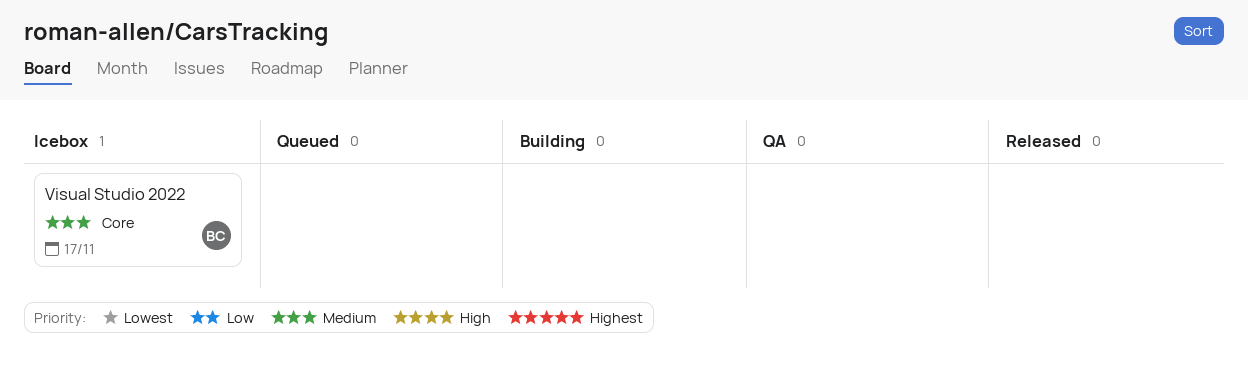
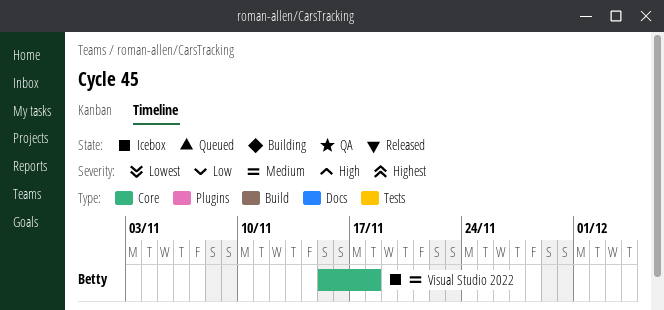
Visual Studio 2022, due: Nov 17 -> Nov 18

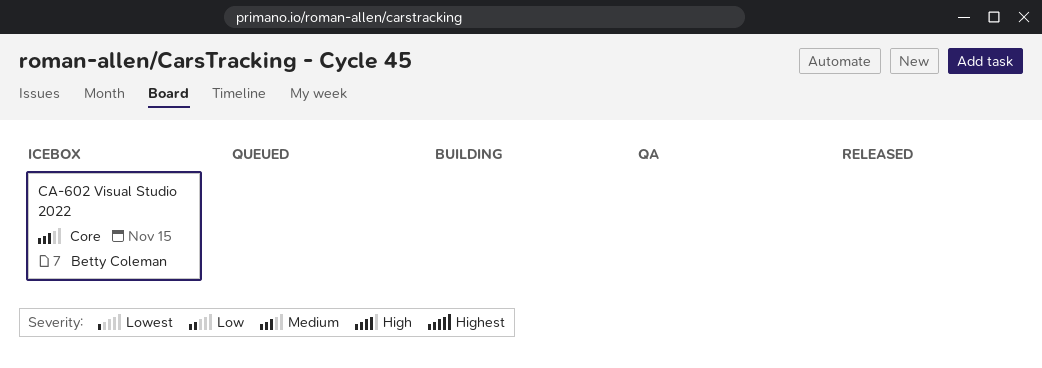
Visual Studio 2022, due: Nov 18 -> Nov 15

